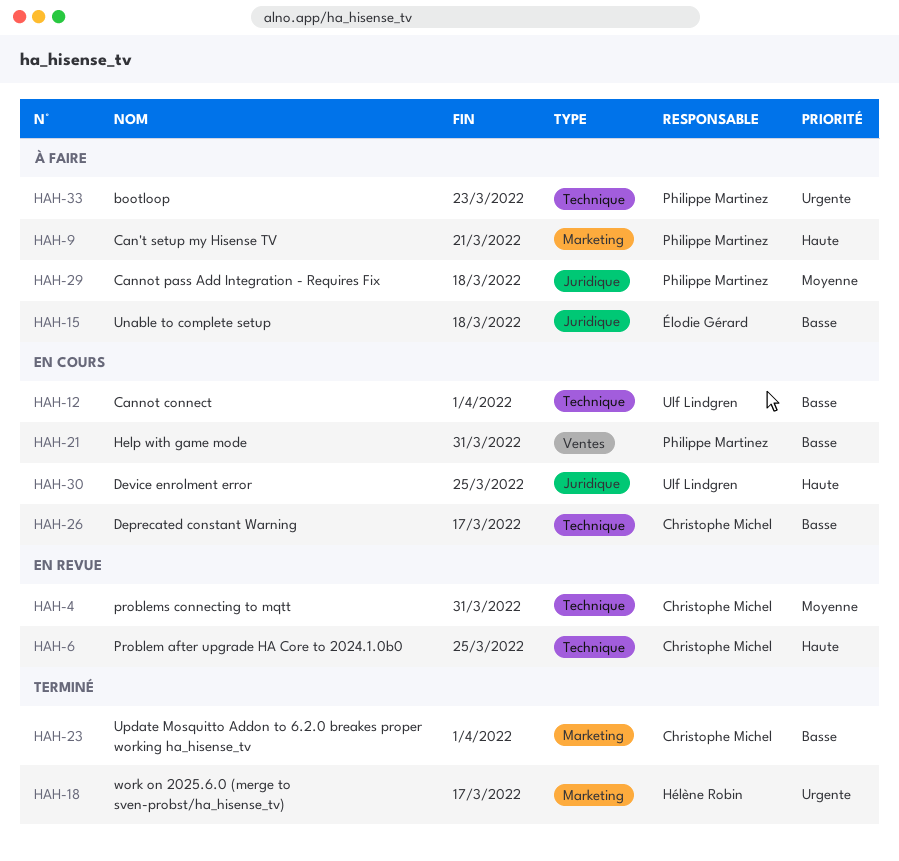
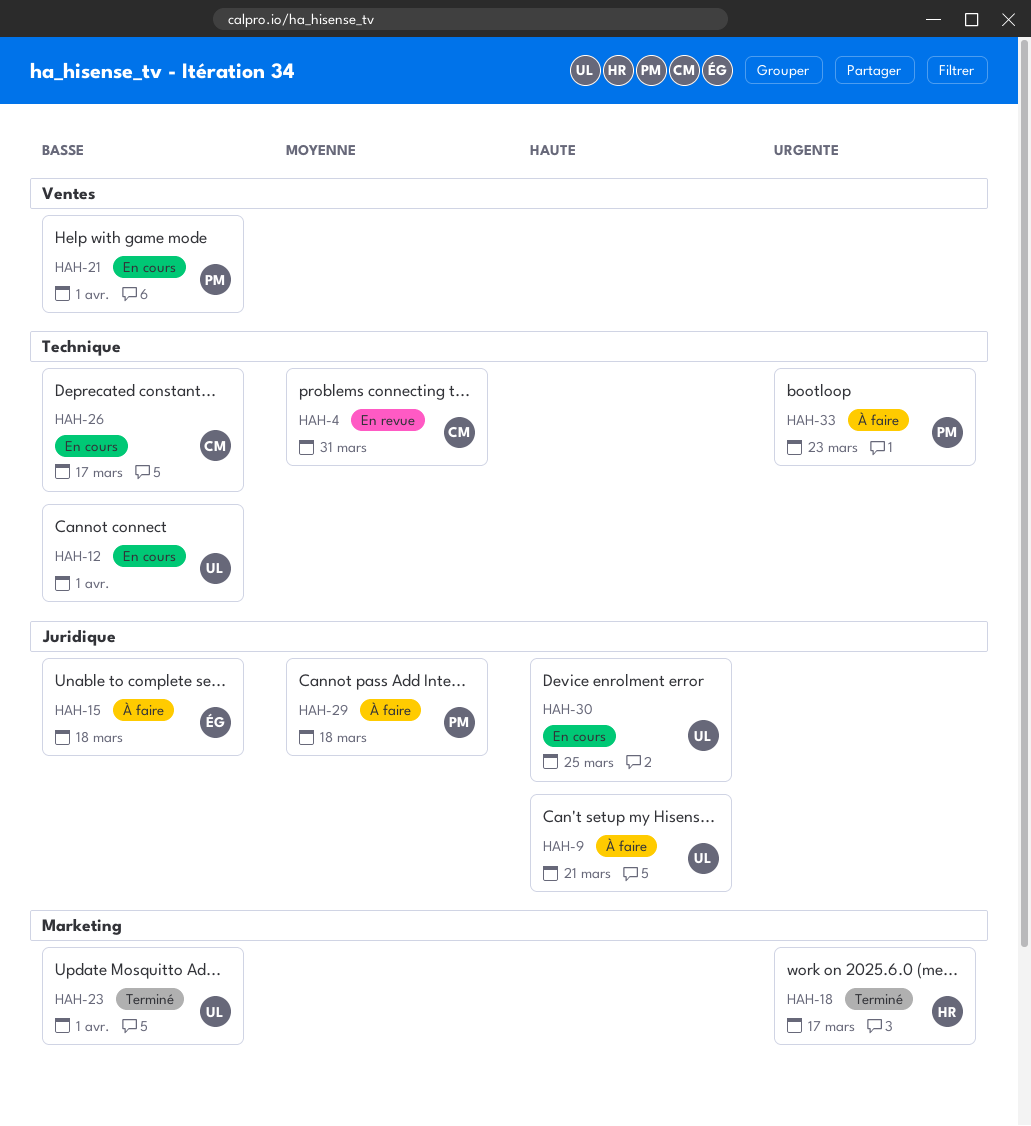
HAH-6: present -> none
HAH-9, owner: Philippe Martinez -> Ulf Lindgren
HAH-9, label: Marketing -> Juridique
HAH-21, due: Mar 31 -> Apr 1
HAH-23, owner: Christophe Michel -> Ulf Lindgren

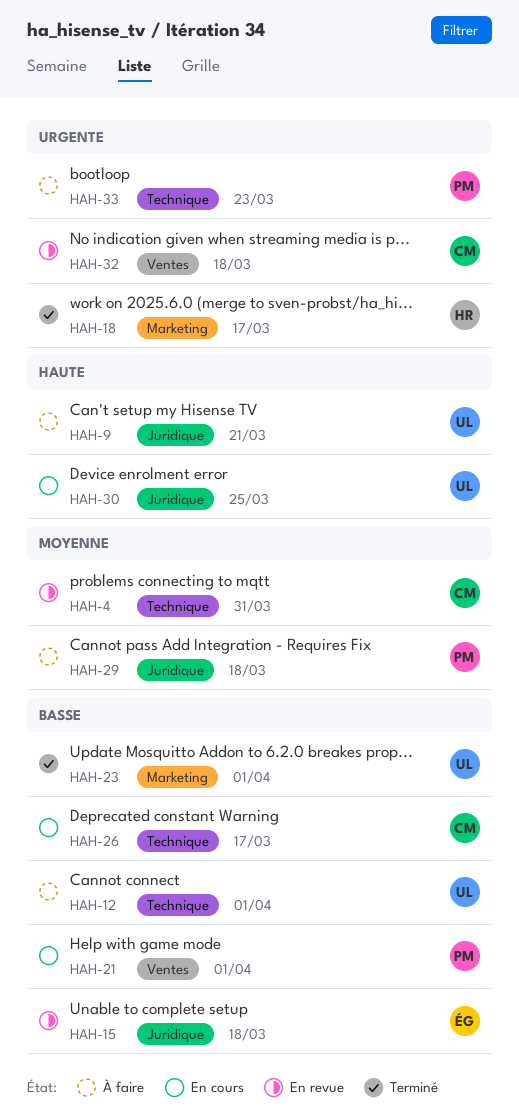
HAH-12, status: En cours -> À faire
HAH-15, status: À faire -> En revue
HAH-32: none -> present

